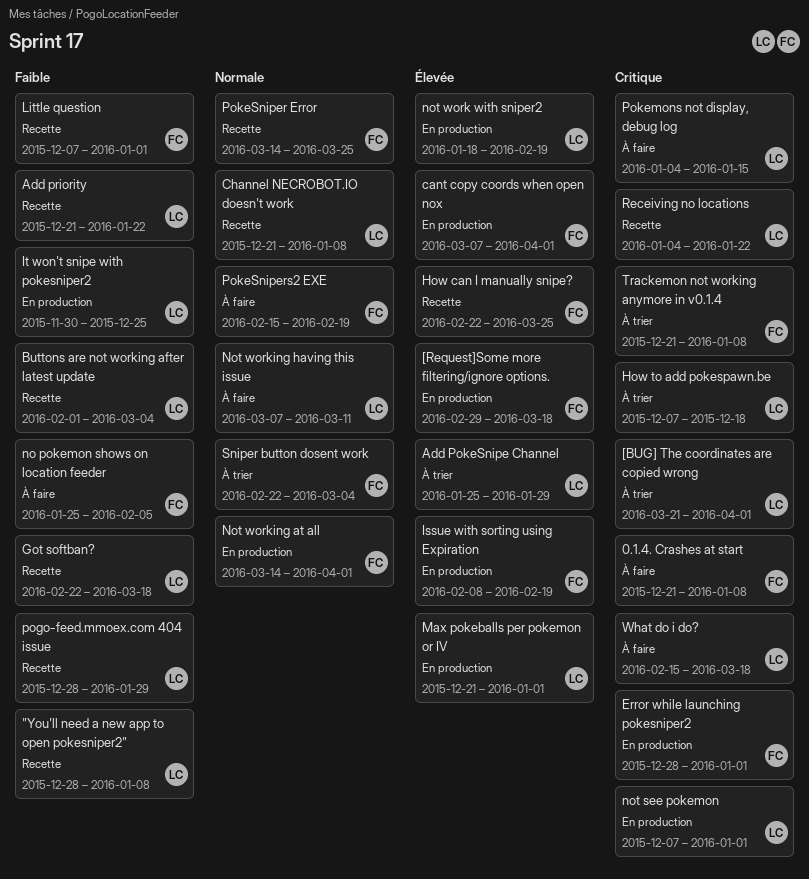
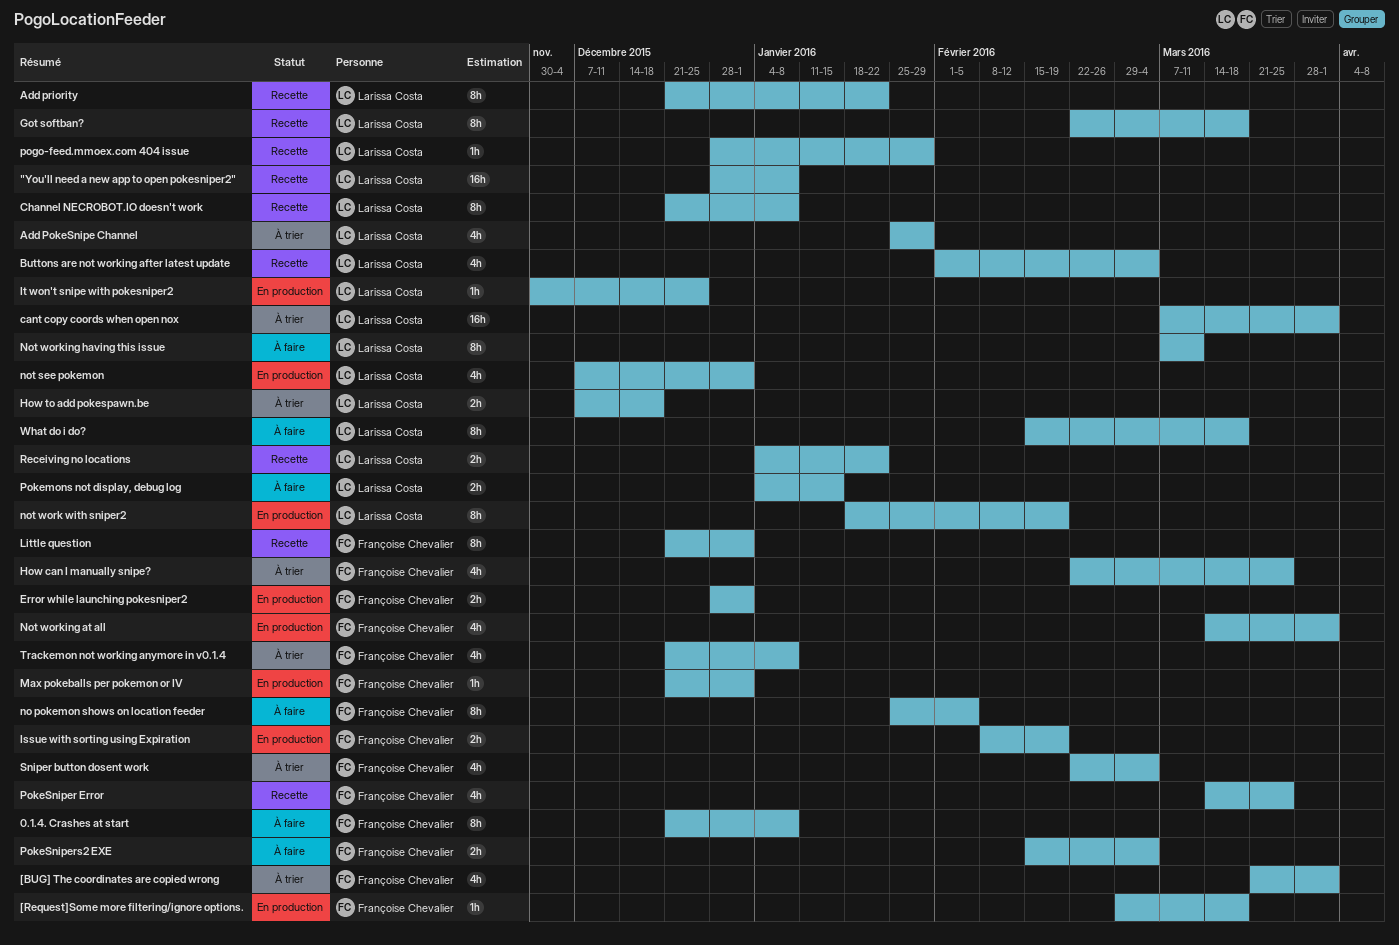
[BUG] The coordinates are copied wrong, owner: Larissa Costa -> Françoise Chevalier
cant copy coords when open nox, status: En production -> À trier
cant copy coords when open nox, owner: Françoise Chevalier -> Larissa Costa
How can I manually snipe?, status: Recette -> À trier
Little question, start: Dec 7 -> Dec 21
Max pokeballs per pokemon or IV, owner: Larissa Costa -> Françoise Chevalier
PokeSnipers2 EXE, due: Feb 19 -> Mar 4

